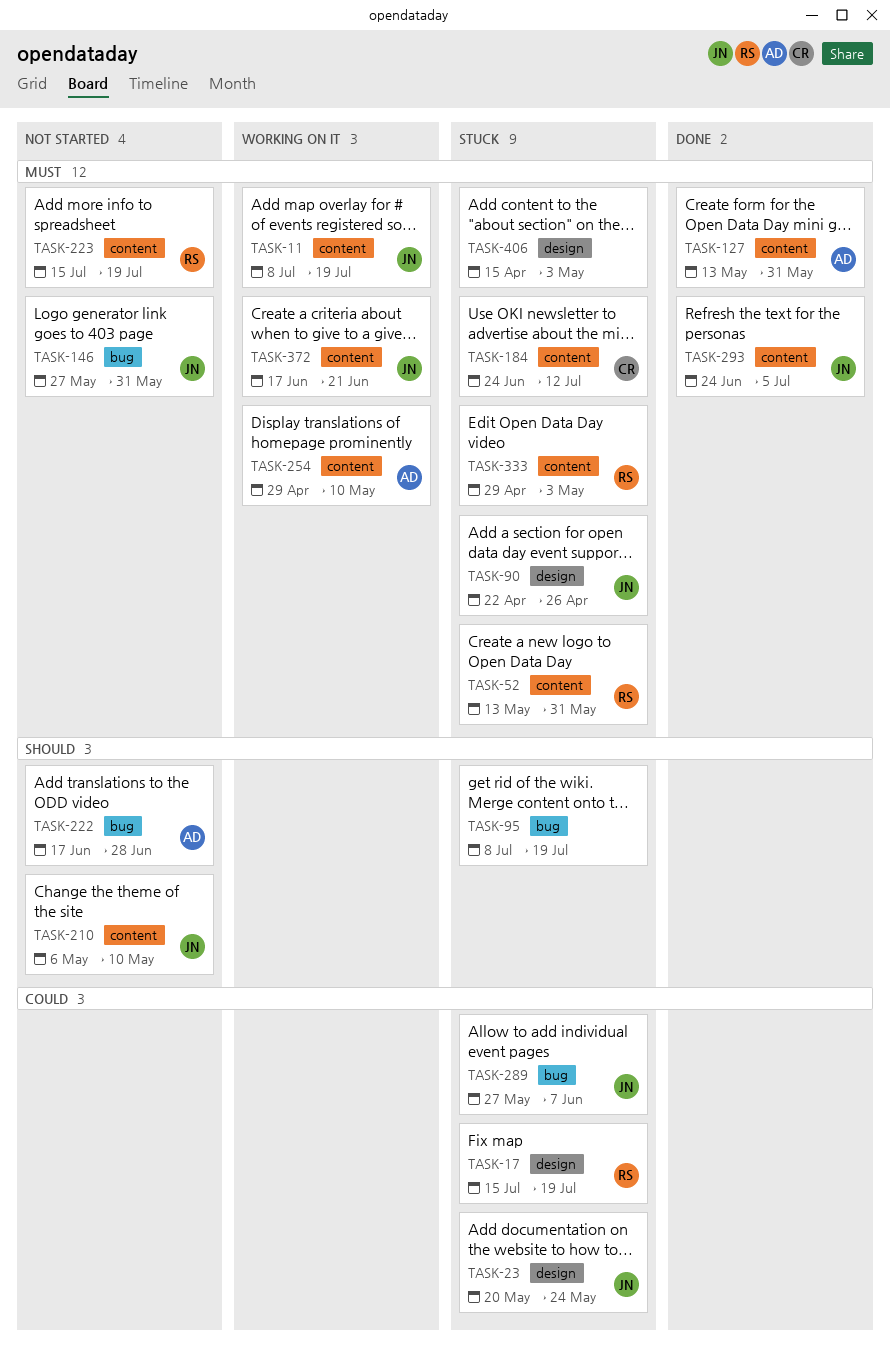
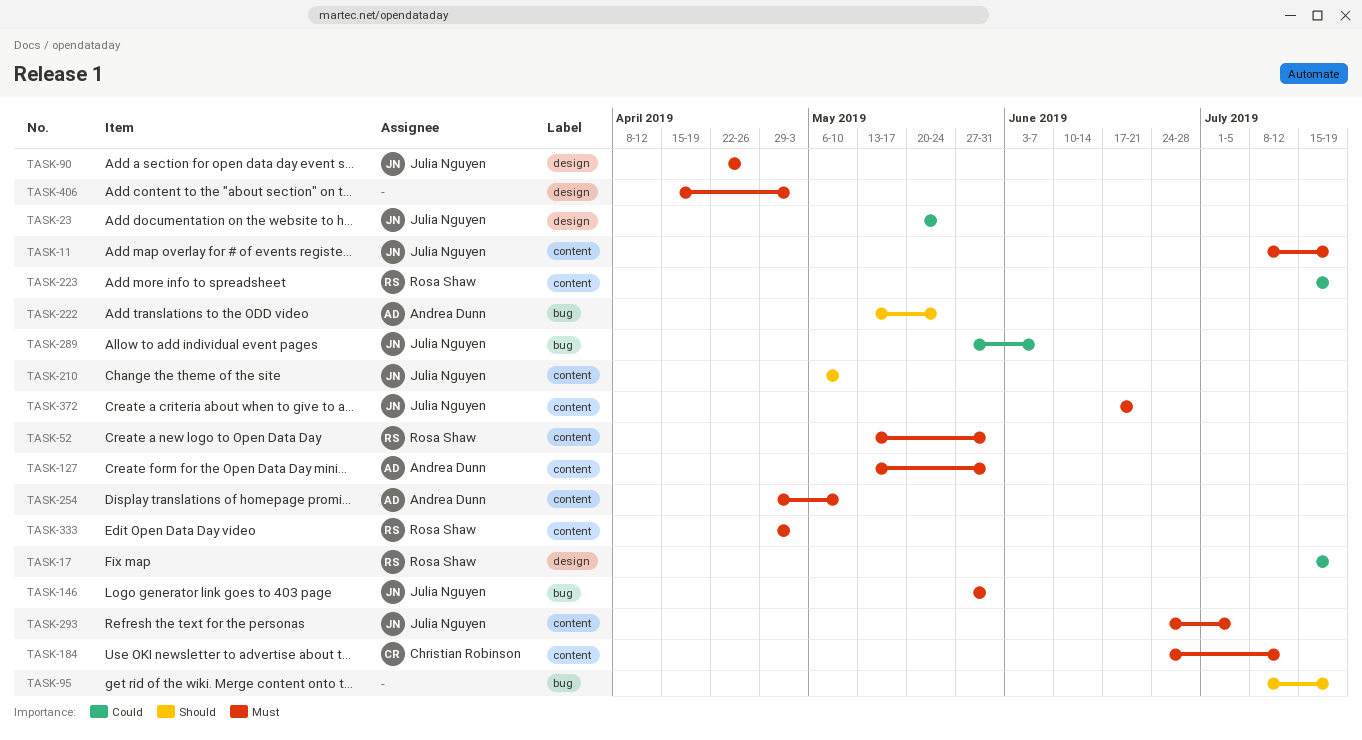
TASK-222, start: Jun 17 -> May 13
TASK-222, due: Jun 28 -> May 24
TASK-223, priority: Must -> Could

